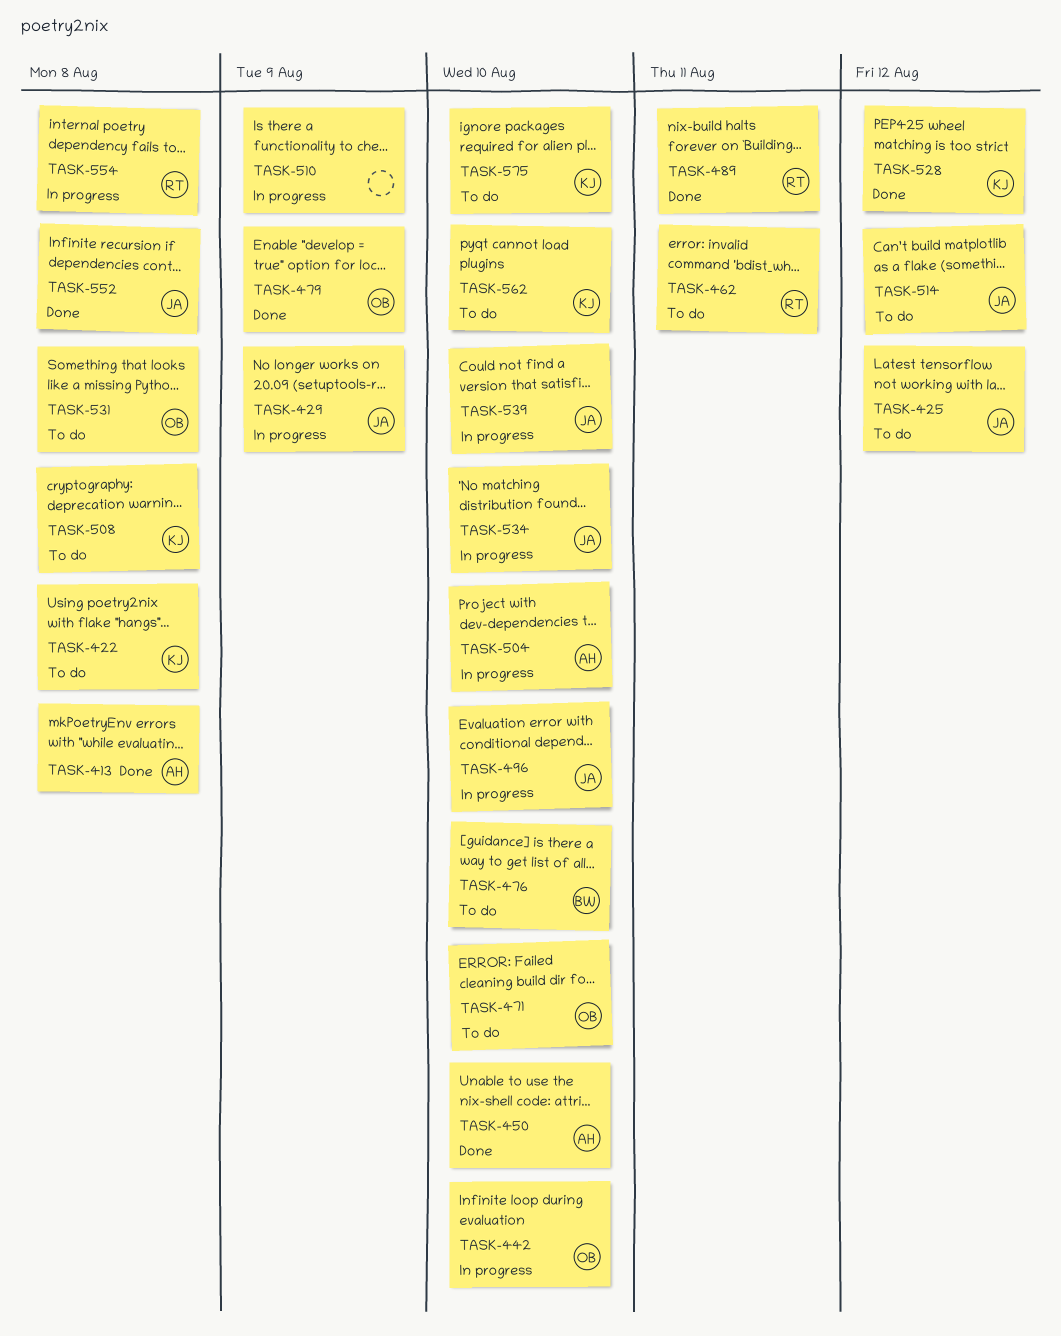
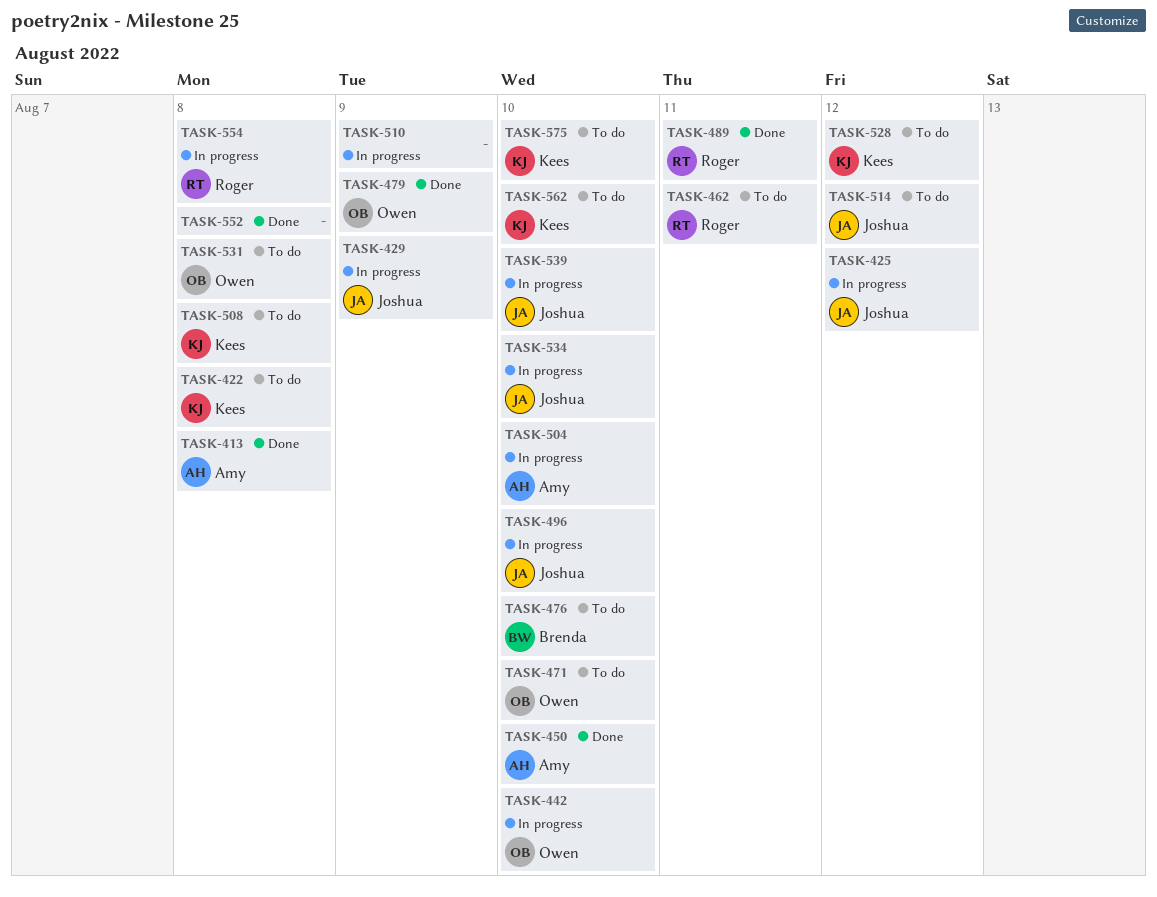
TASK-425, status: To do -> In progress
TASK-528, status: Done -> To do
TASK-552, owner: Joshua -> none

